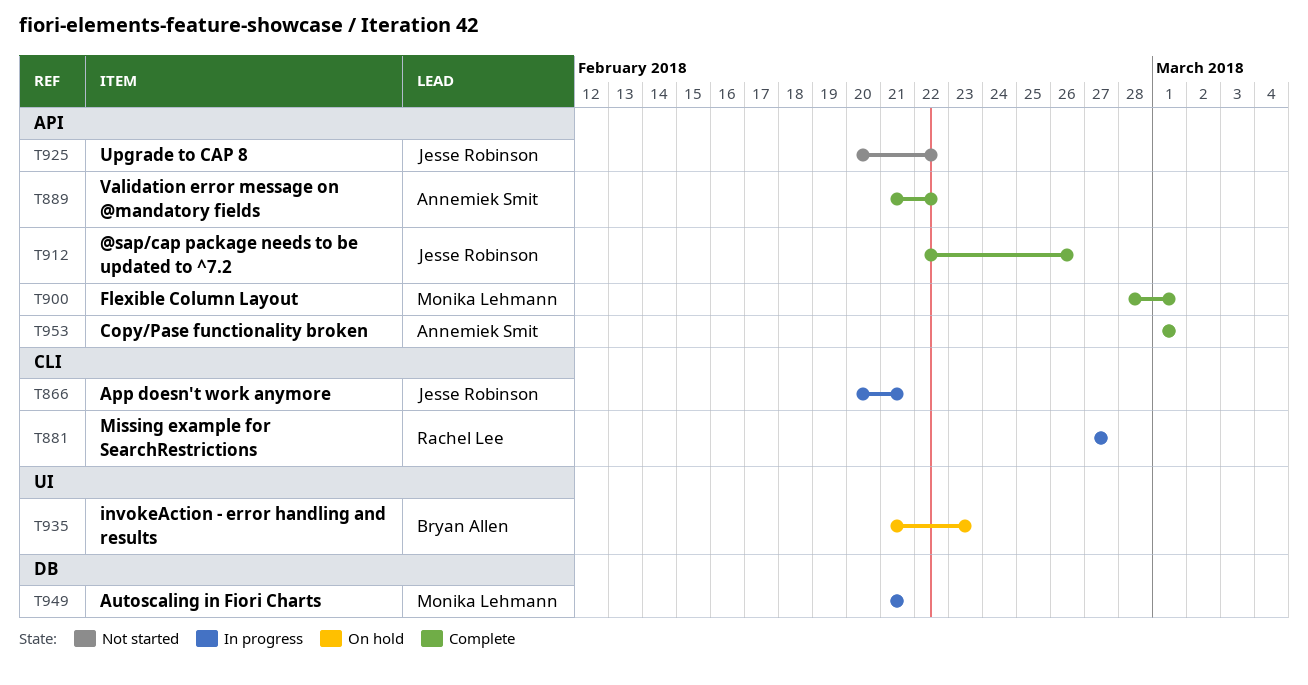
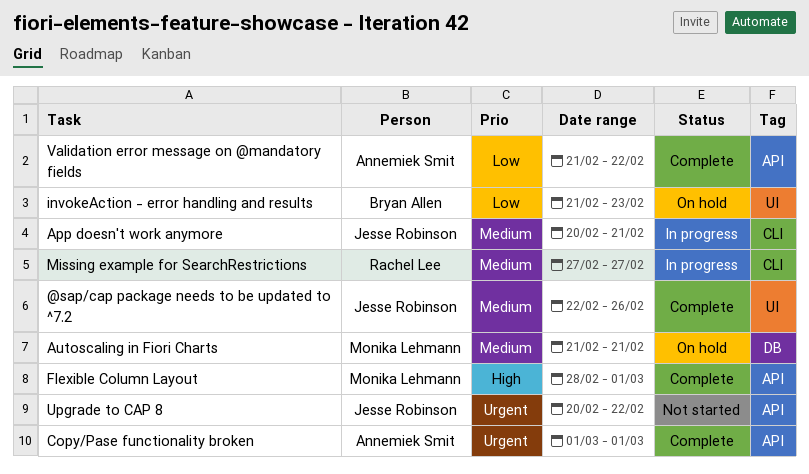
@sap/cap package needs to be updated to ^7.2, label: API -> UI
Autoscaling in Fiori Charts, status: In progress -> On hold

